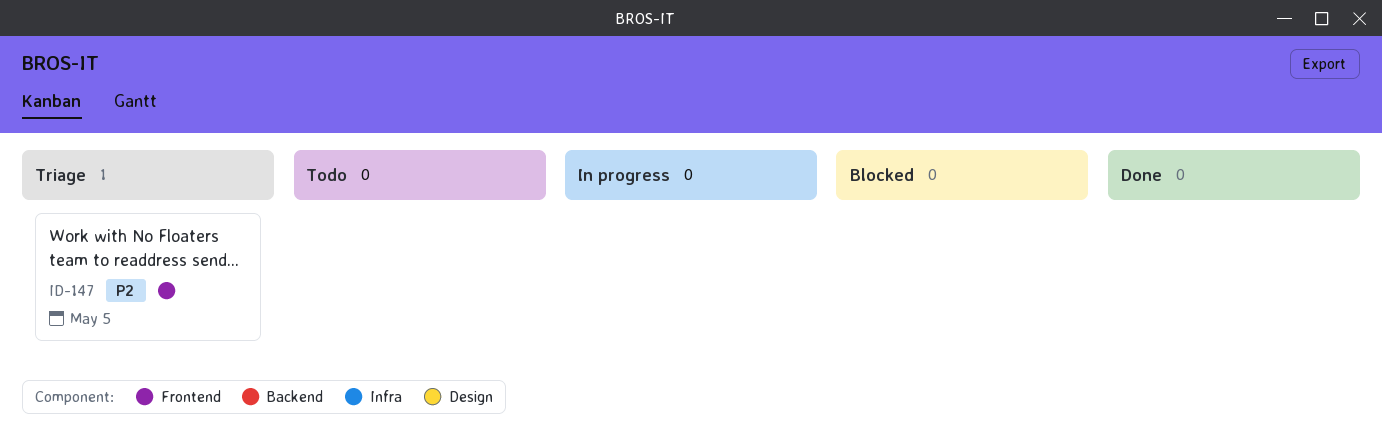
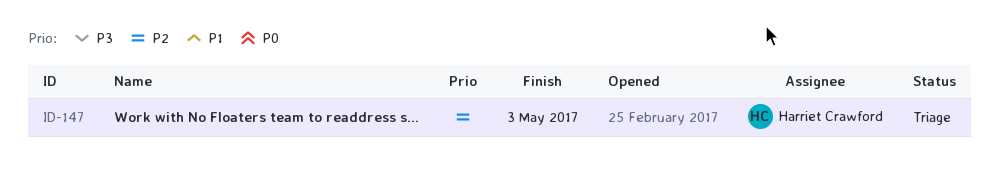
ID-147, due: May 5 -> May 3

